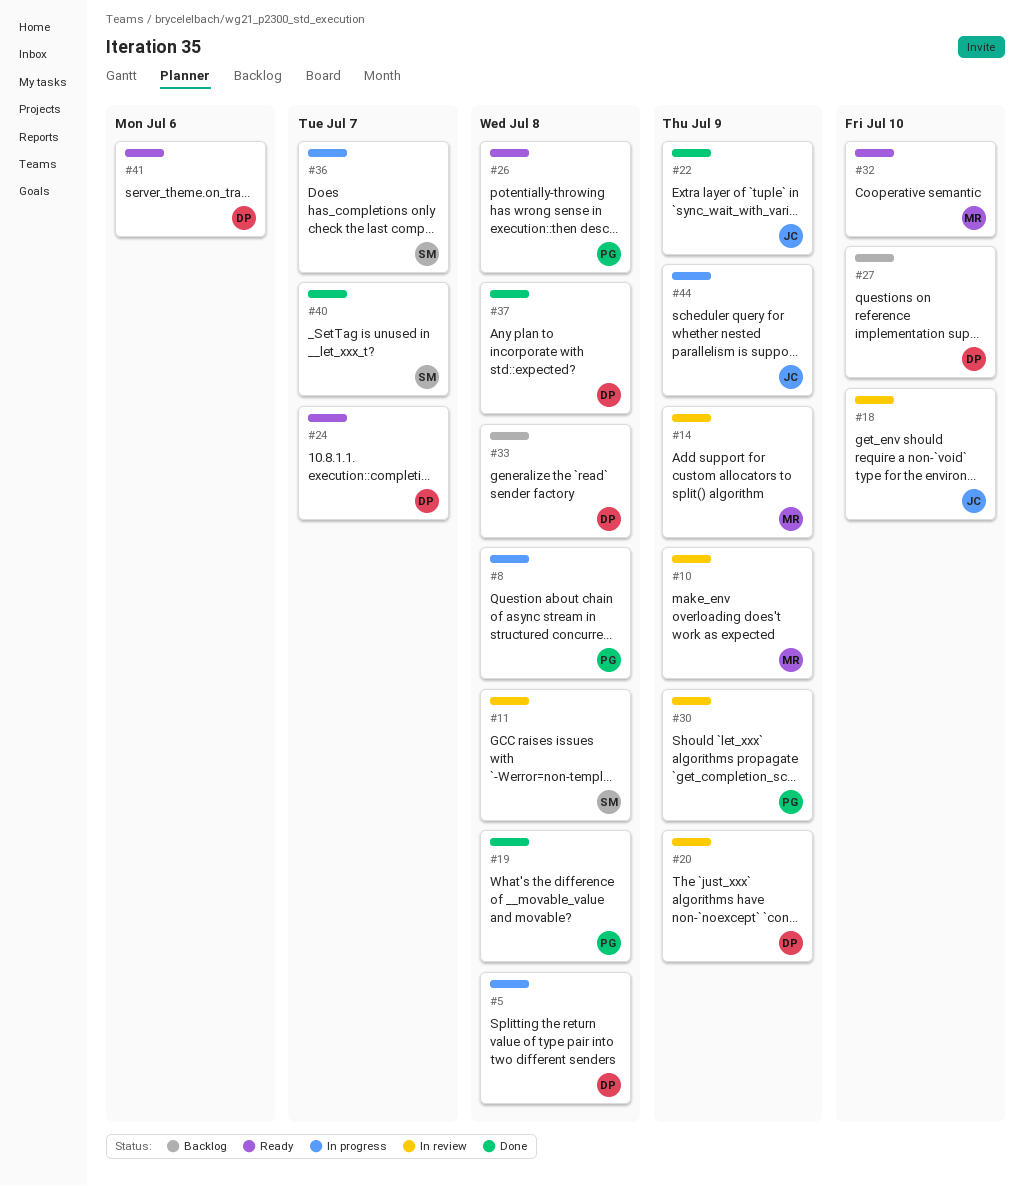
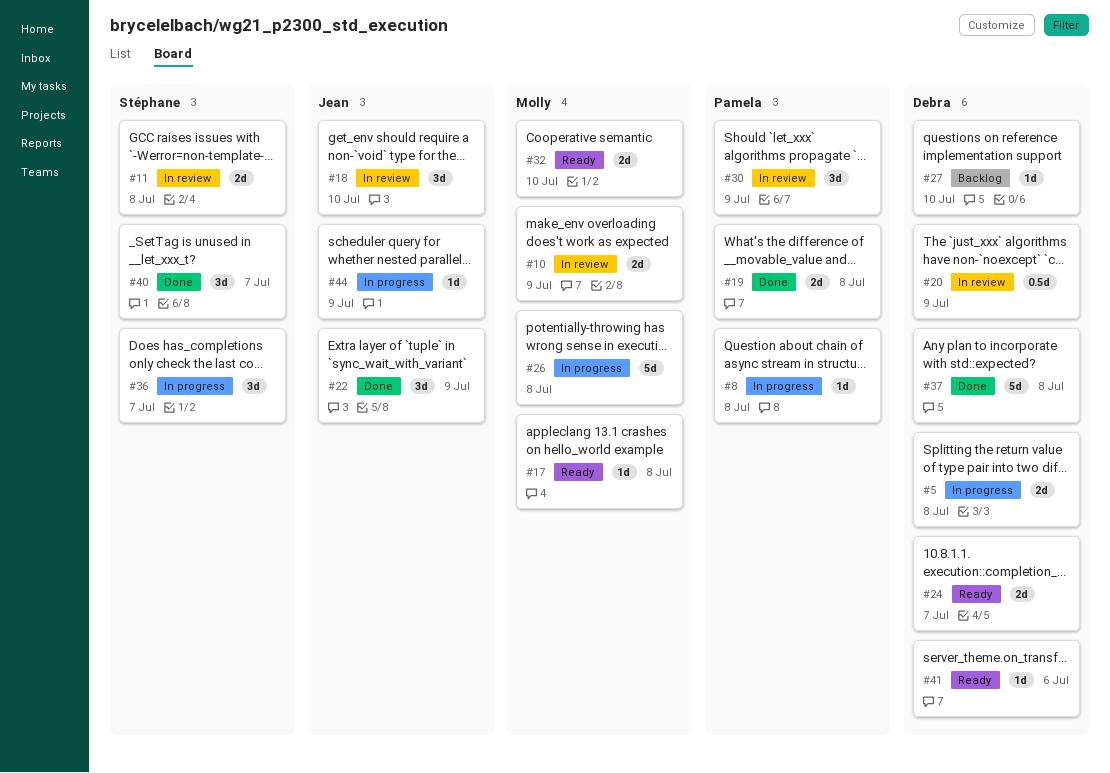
#14: present -> none
#17: none -> present
#26, status: Ready -> In progress
#26, owner: Pamela -> Molly
#33: present -> none

